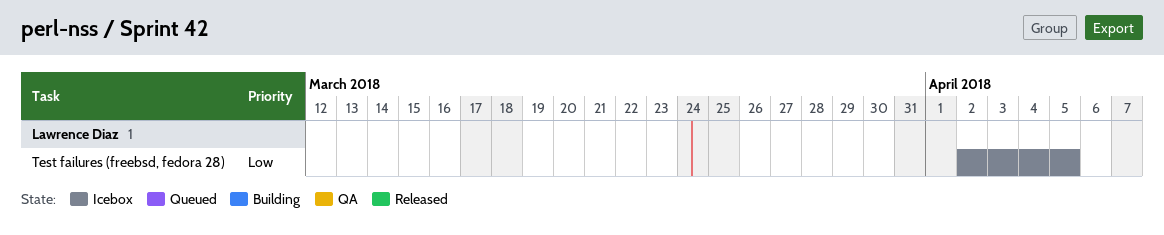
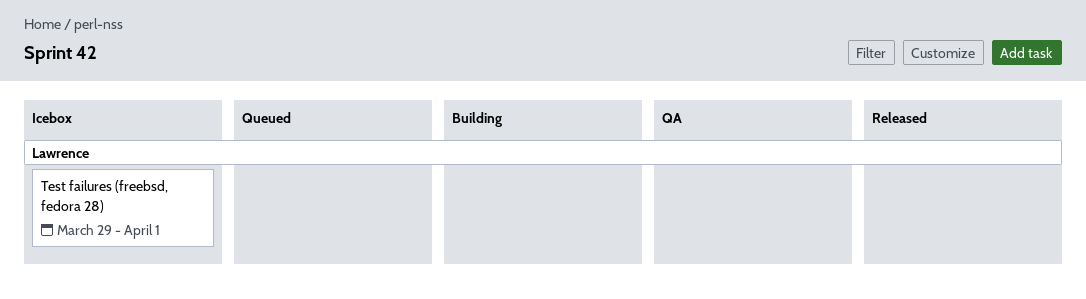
Test failures (freebsd, fedora 28), start: Apr 2 -> Mar 29
Test failures (freebsd, fedora 28), due: Apr 5 -> Apr 1

